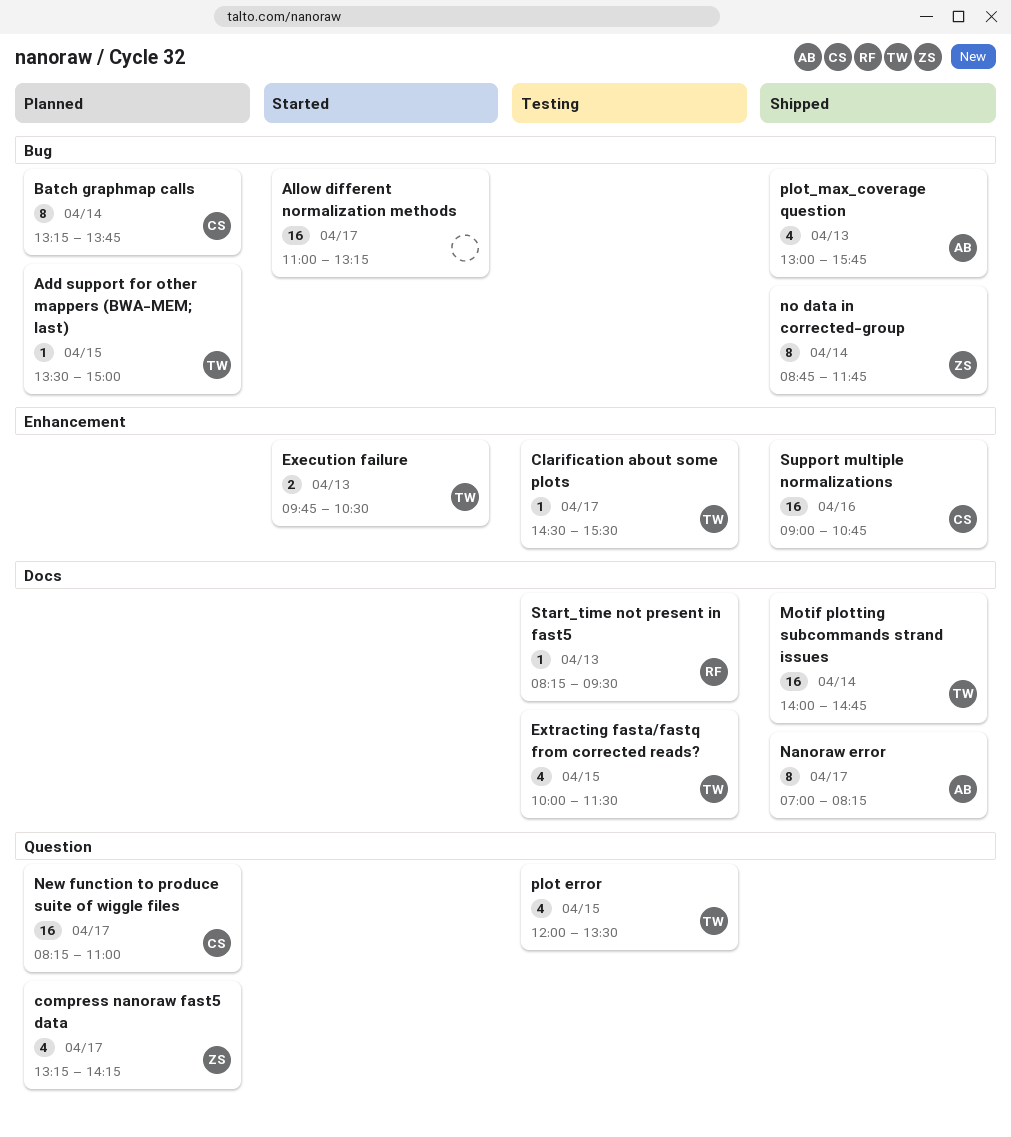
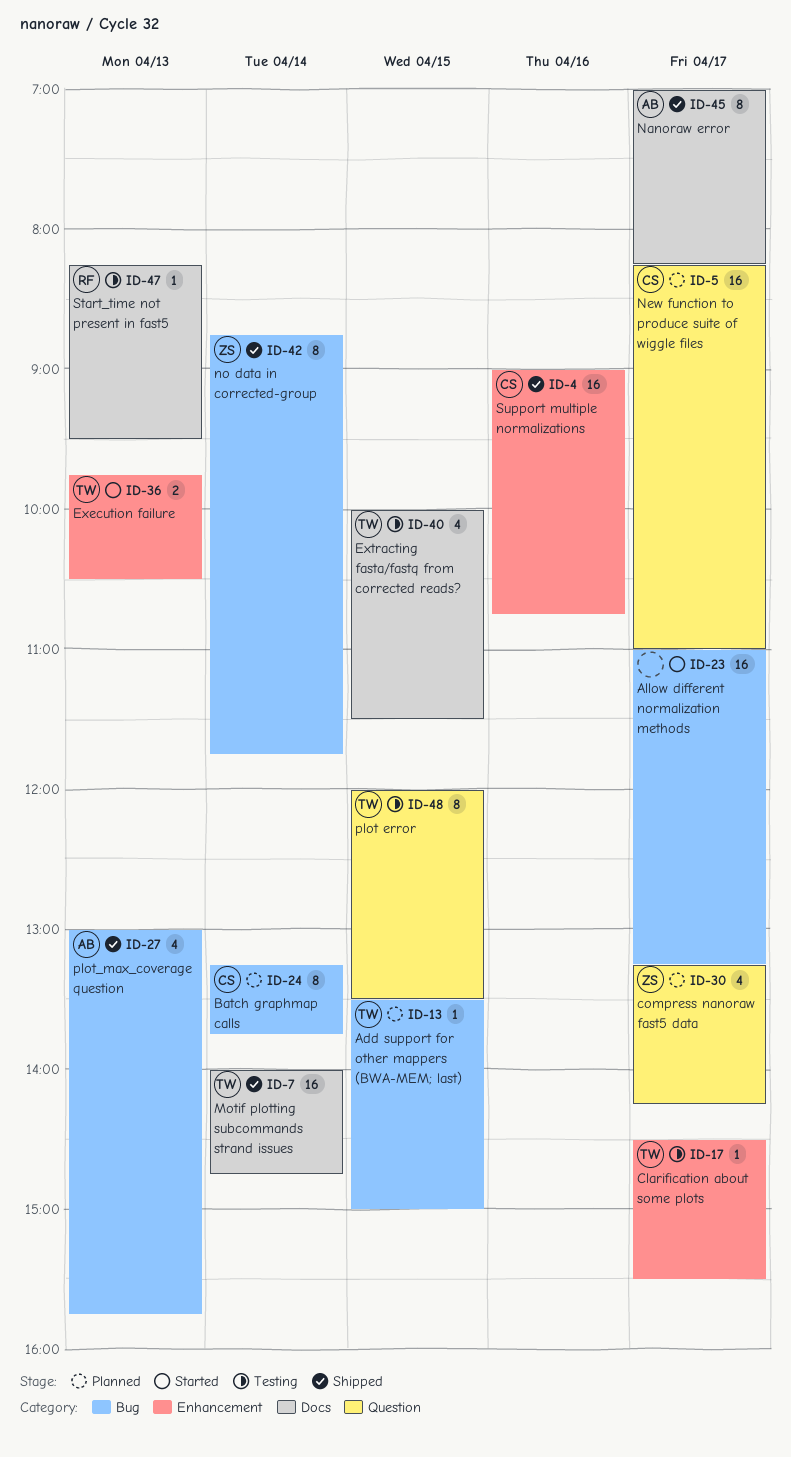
plot error, estimate: 4 -> 8

